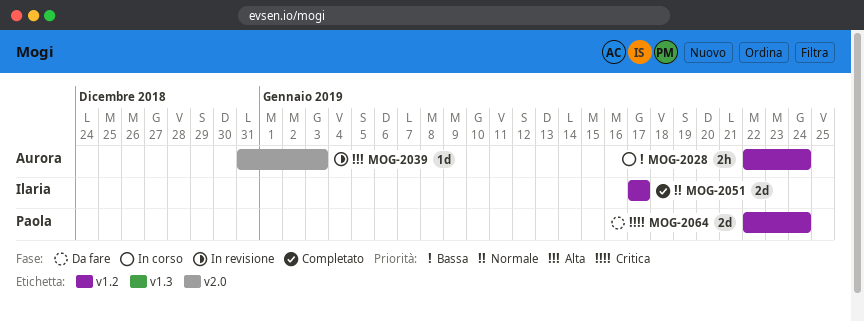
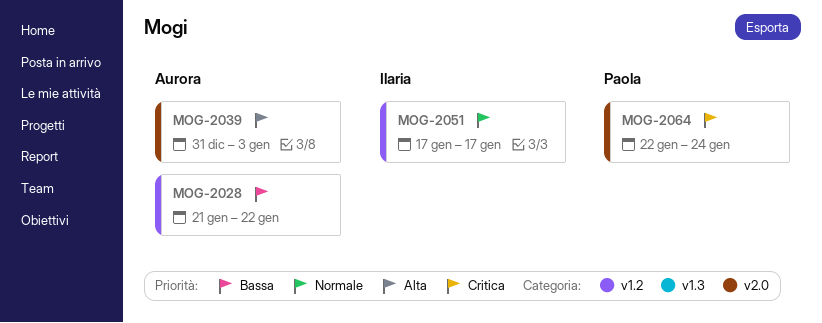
MOG-2028, start: Jan 22 -> Jan 21
MOG-2028, due: Jan 24 -> Jan 22
MOG-2064, label: v1.2 -> v2.0

